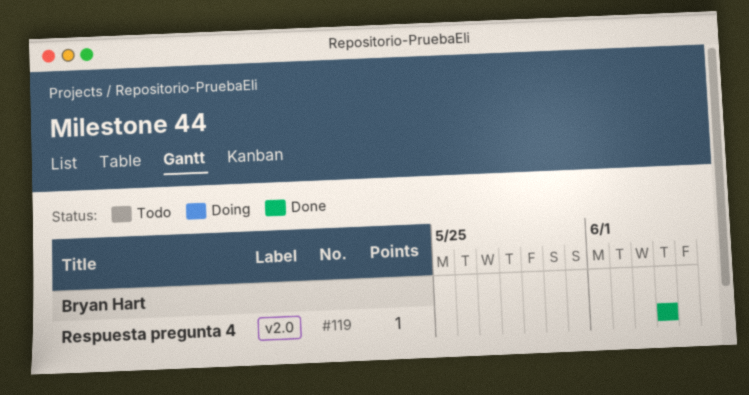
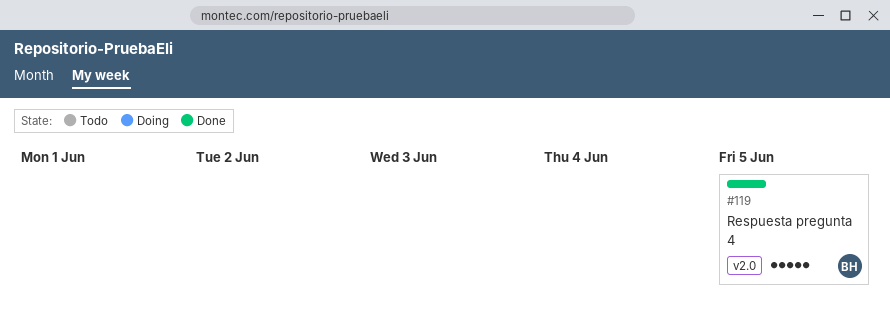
#119, estimate: 1 -> 5
#119, due: Jun 4 -> Jun 5

